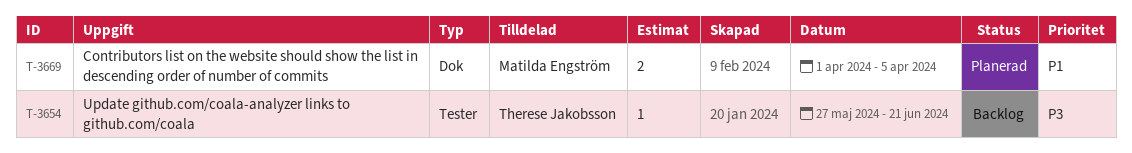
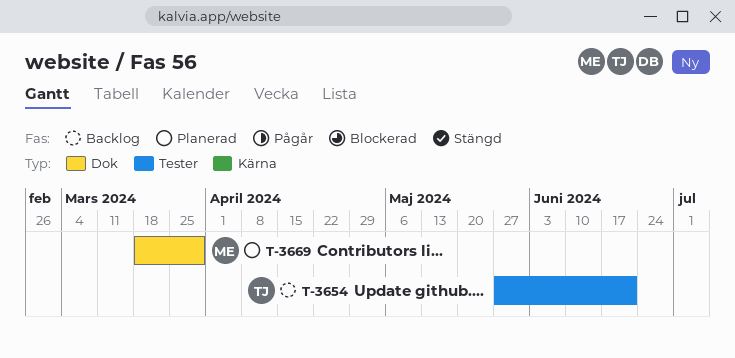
T-3669, start: Apr 1 -> Mar 18
T-3669, due: Apr 5 -> Mar 29

